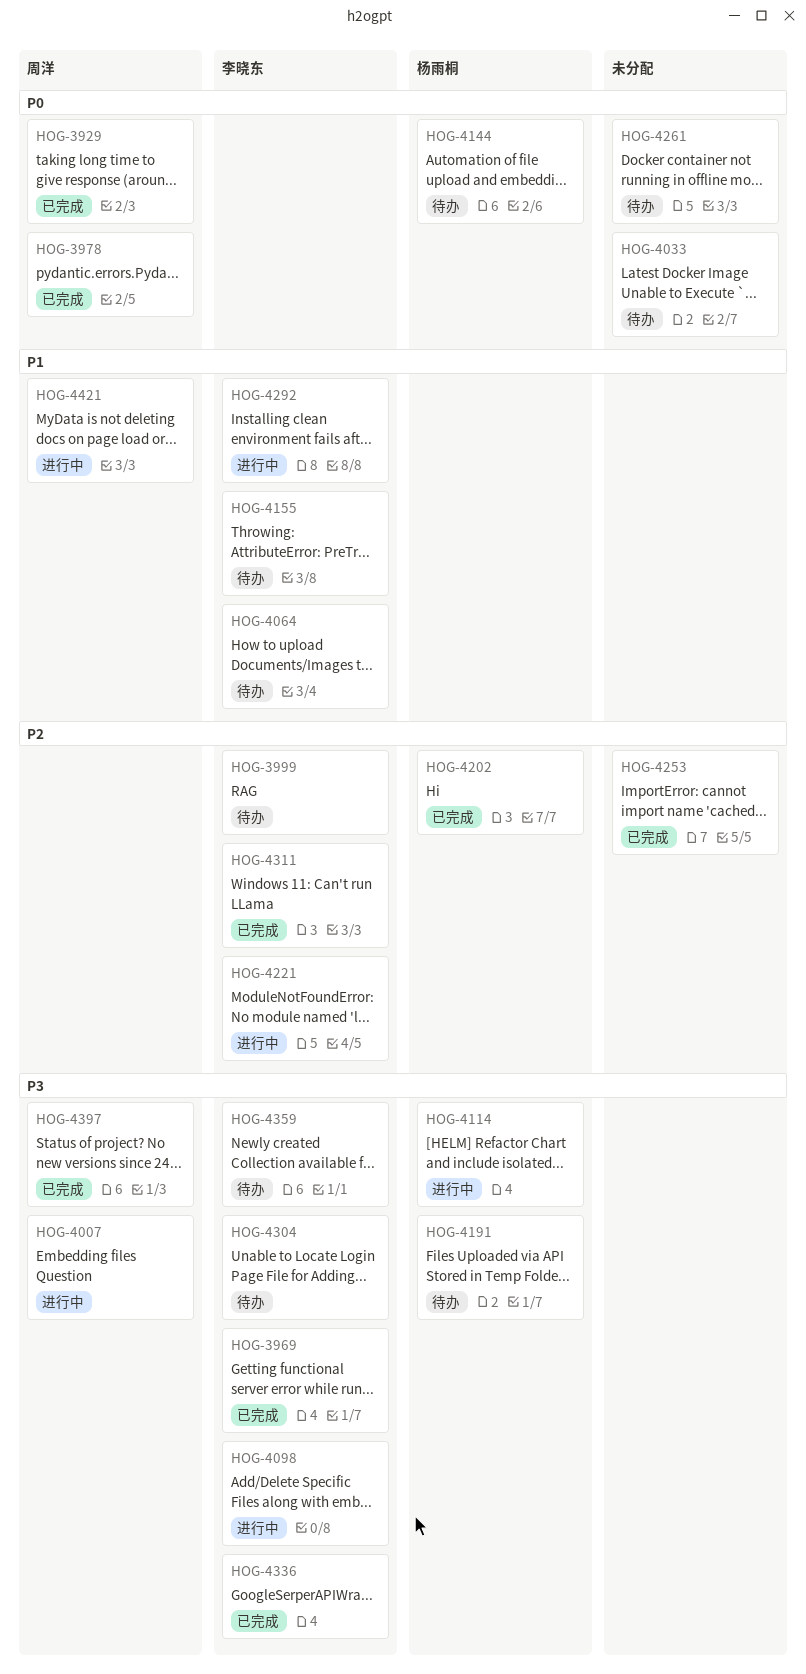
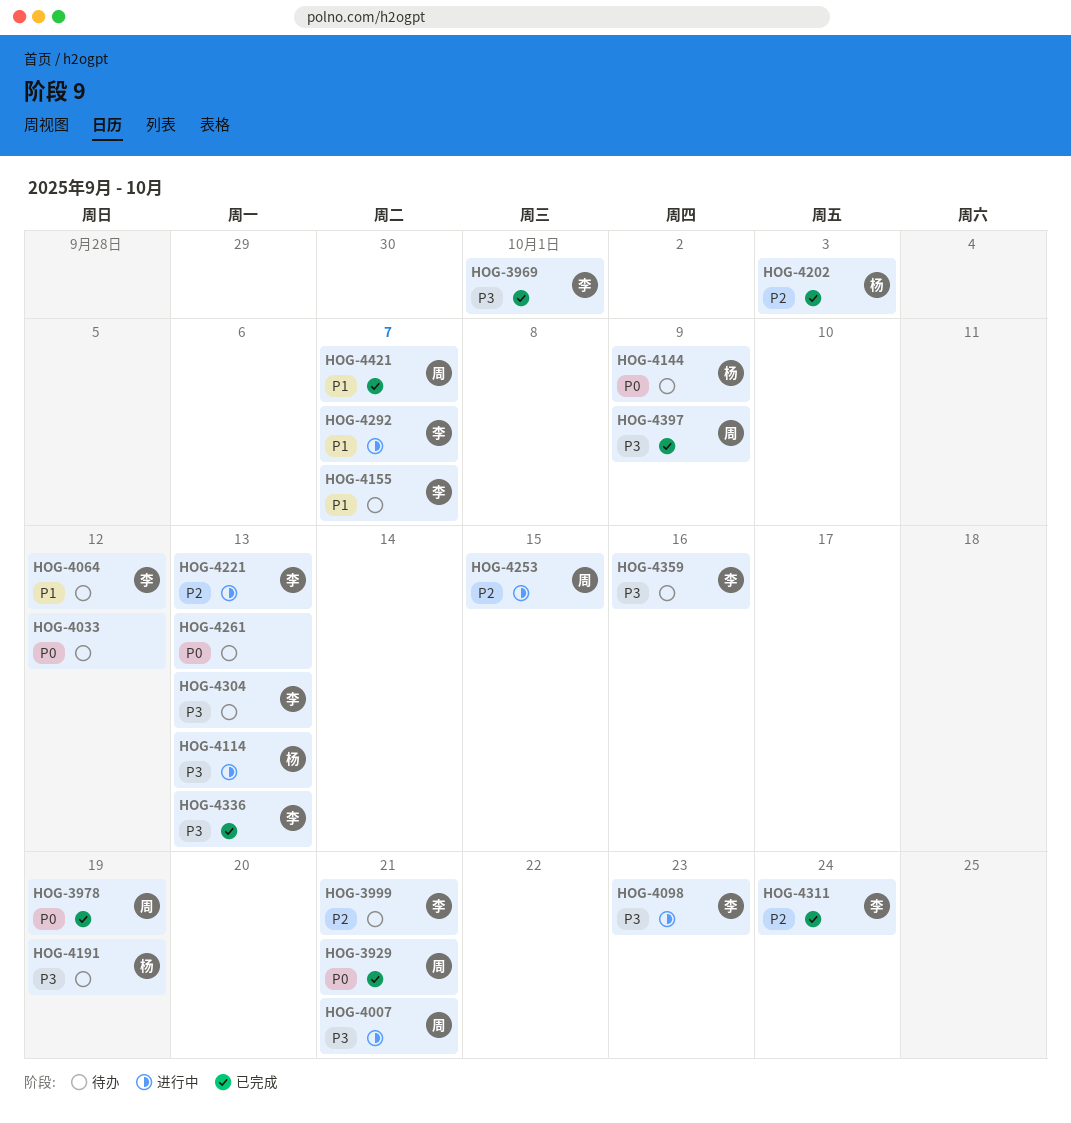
HOG-4253, status: 已完成 -> 进行中
HOG-4253, owner: none -> 周洋
HOG-4421, status: 进行中 -> 已完成

